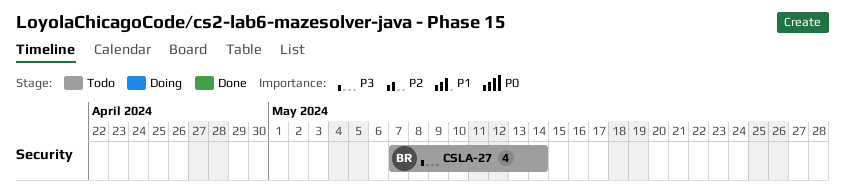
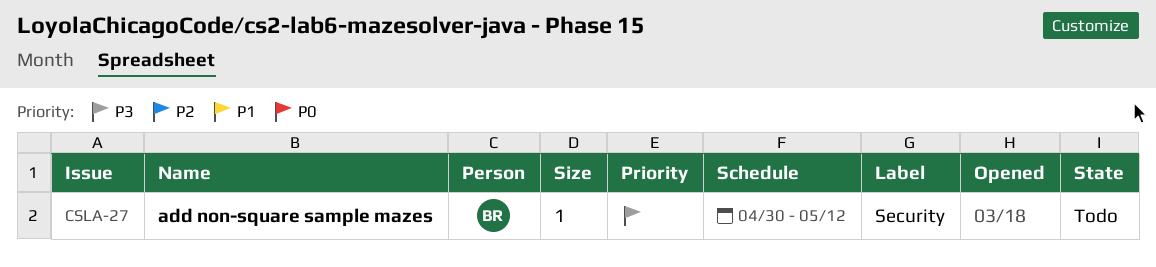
CSLA-27, estimate: 4 -> 1
CSLA-27, start: May 7 -> Apr 30
CSLA-27, due: May 14 -> May 12

